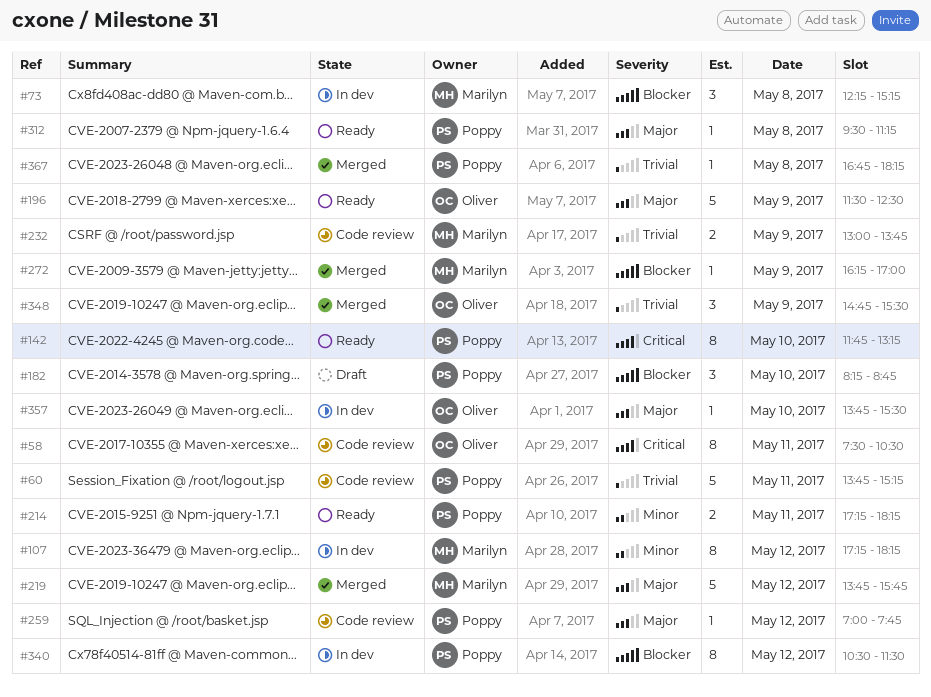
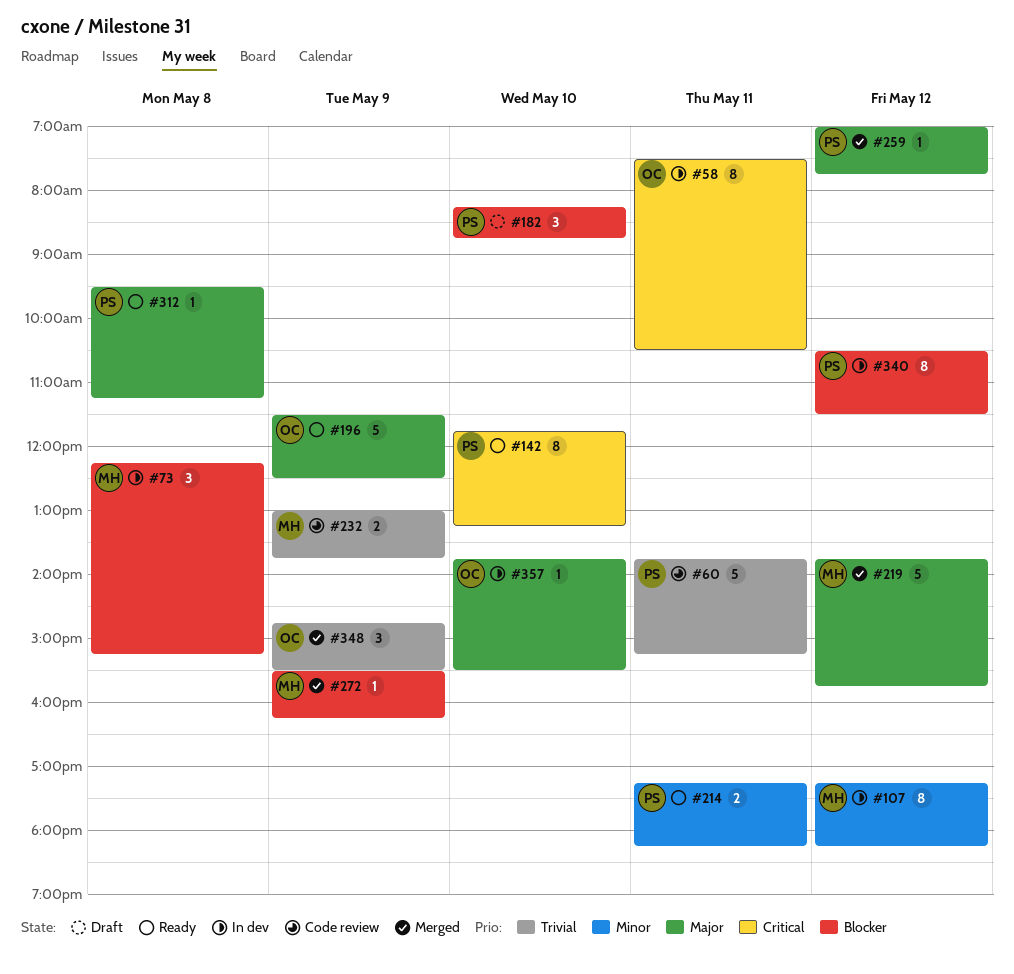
#58, status: Code review -> In dev
#259, status: Code review -> Merged
#272, begins: 16:15 -> 15:30
#272, ends: 17:00 -> 16:15
#367: present -> none

